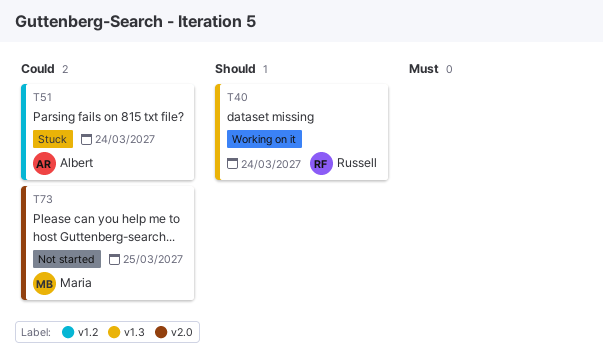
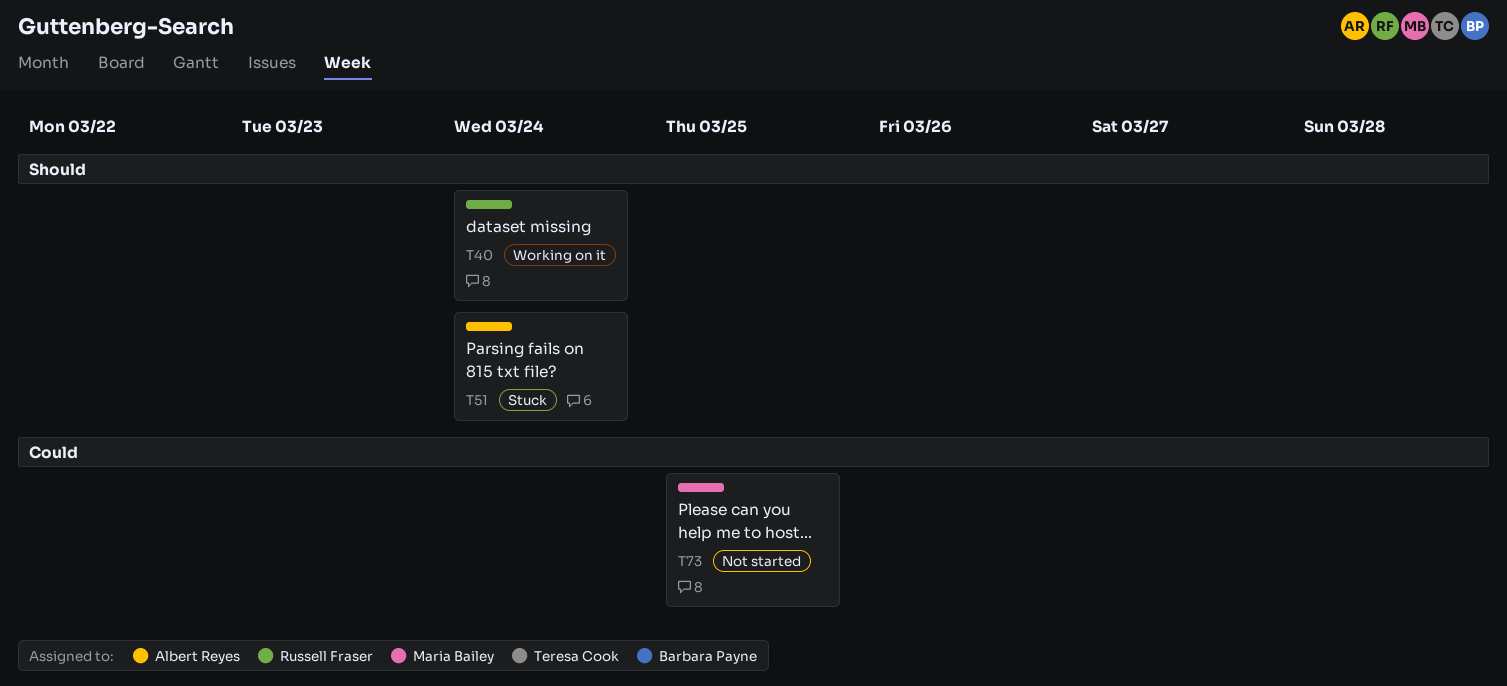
T51, priority: Could -> Should

